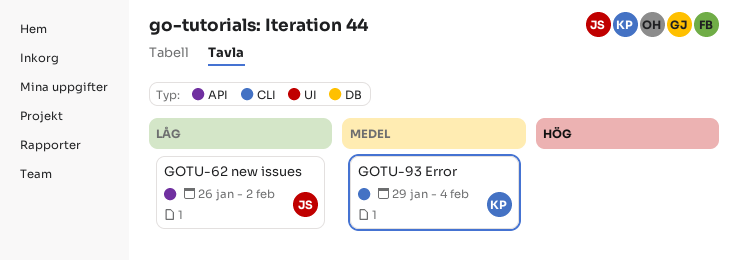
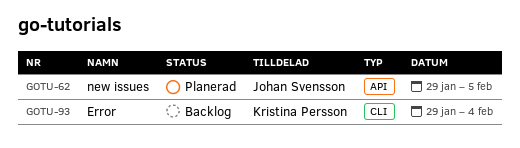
GOTU-62, start: Jan 26 -> Jan 29
GOTU-62, due: Feb 2 -> Feb 5

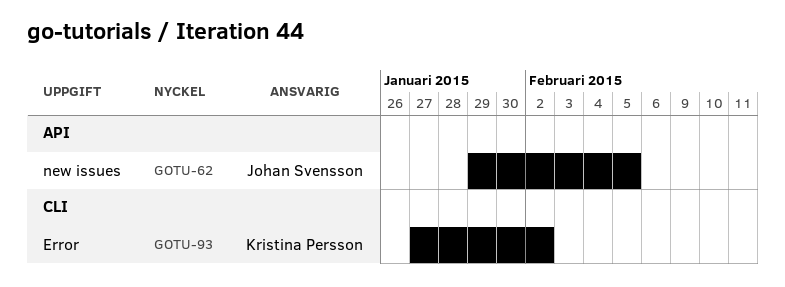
GOTU-93, start: Jan 29 -> Jan 27
GOTU-93, due: Feb 4 -> Feb 2

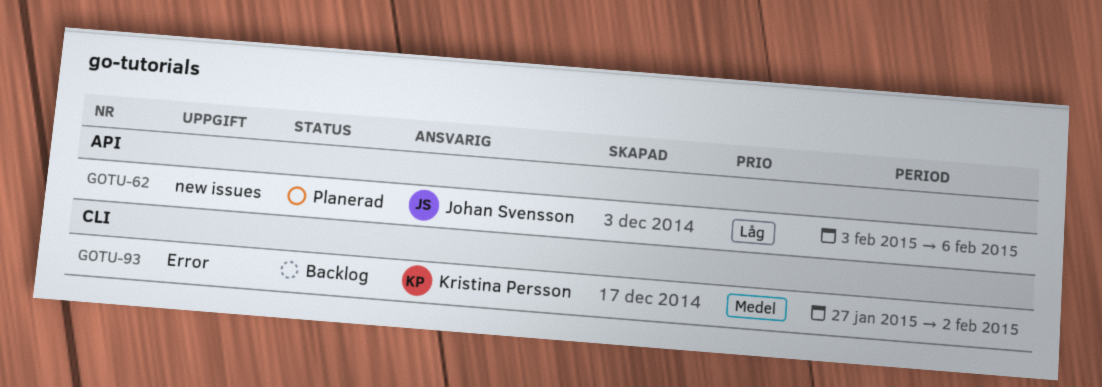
GOTU-62, start: Jan 29 -> Feb 3
GOTU-62, due: Feb 5 -> Feb 6

